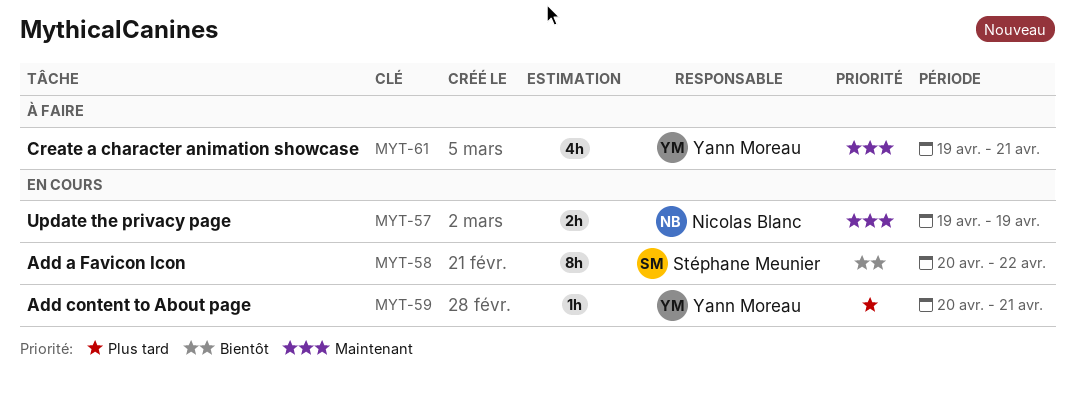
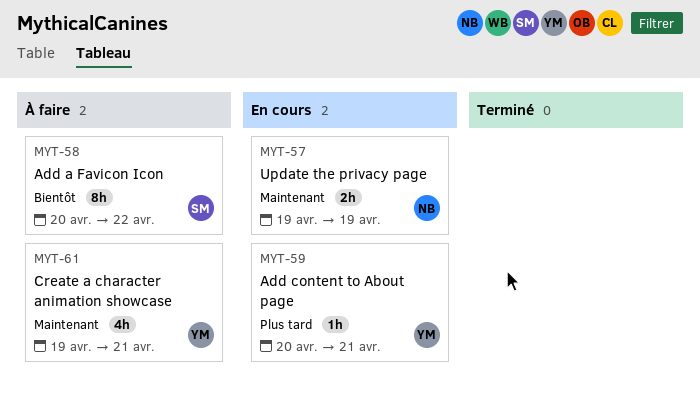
MYT-58, status: En cours -> À faire

